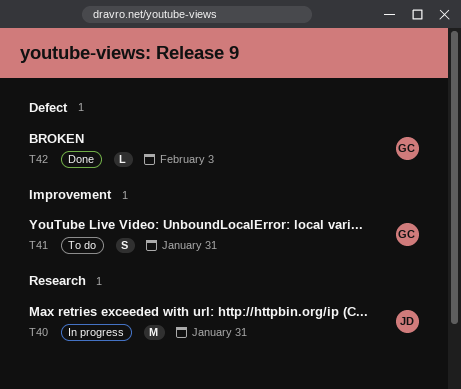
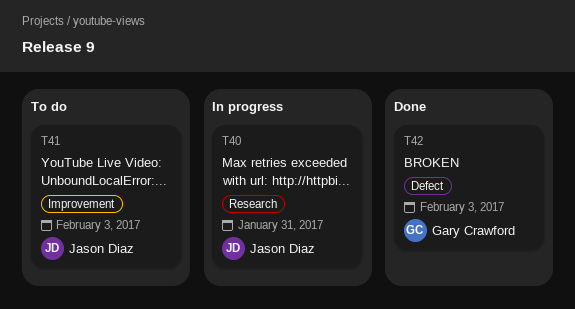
T41, owner: Gary Crawford -> Jason Diaz
T41, due: Jan 31 -> Feb 3

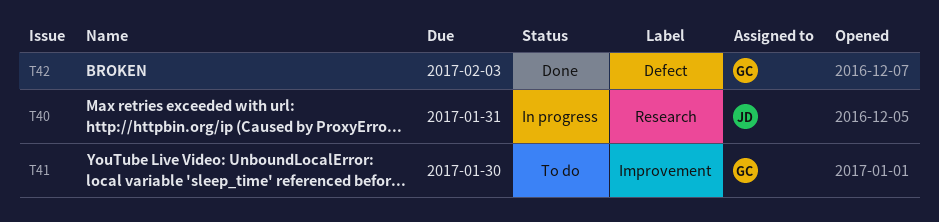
T41, owner: Jason Diaz -> Gary Crawford
T41, due: Feb 3 -> Jan 30

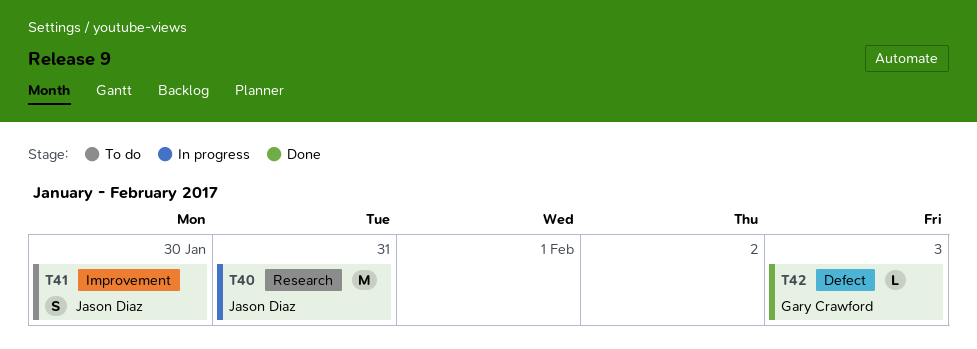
T41, owner: Gary Crawford -> Jason Diaz

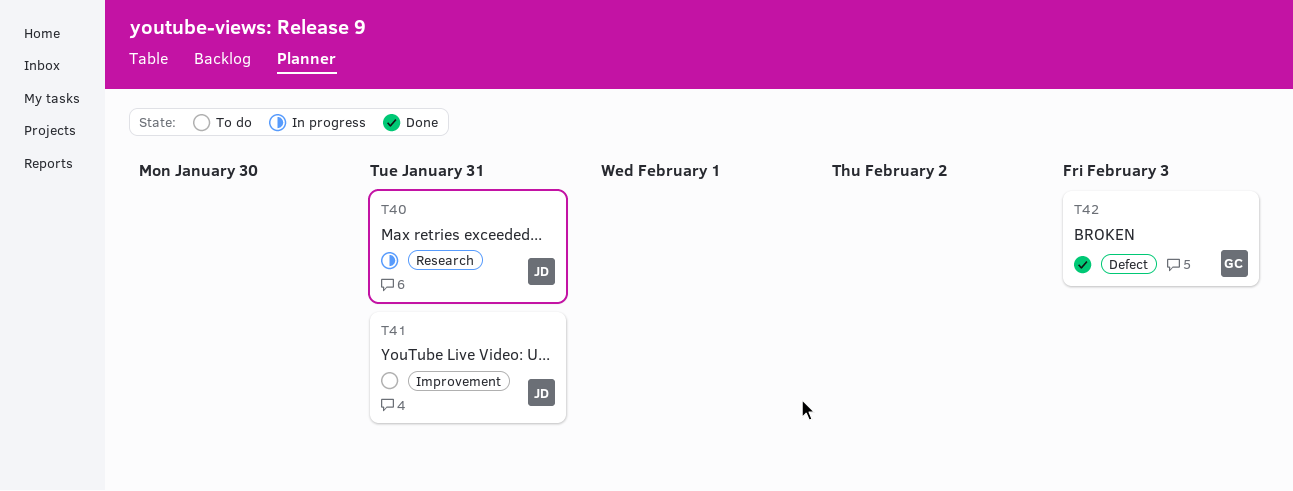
T41, due: Jan 30 -> Jan 31

